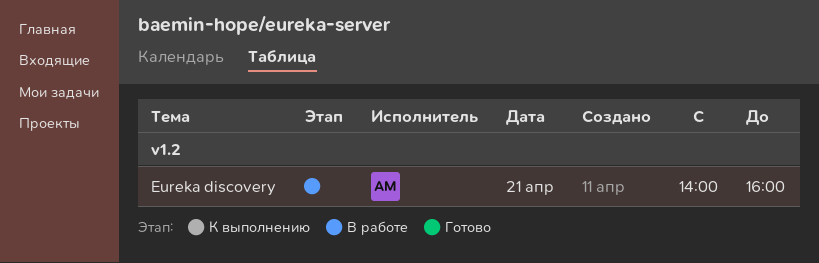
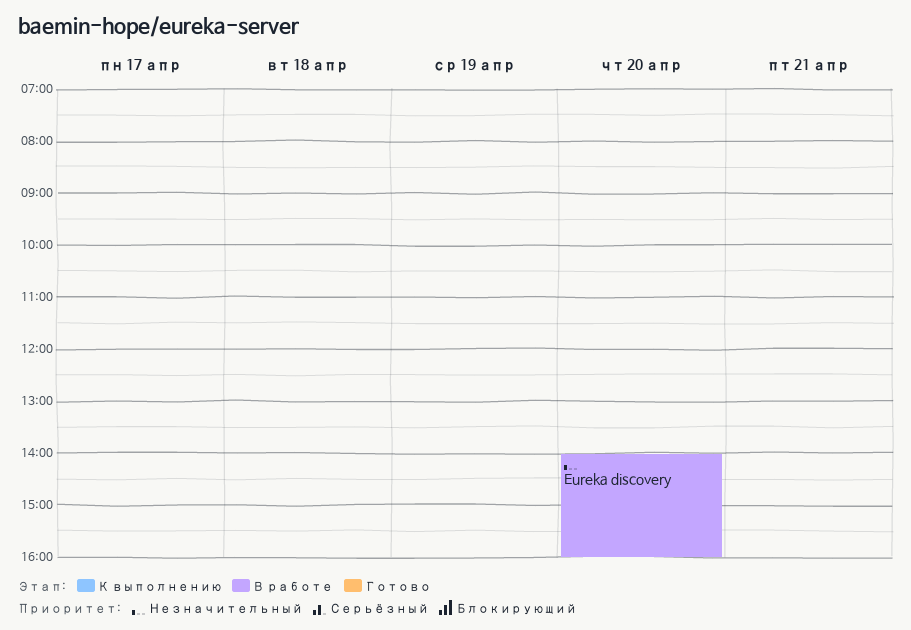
Eureka discovery, day: Apr 21 -> Apr 20

